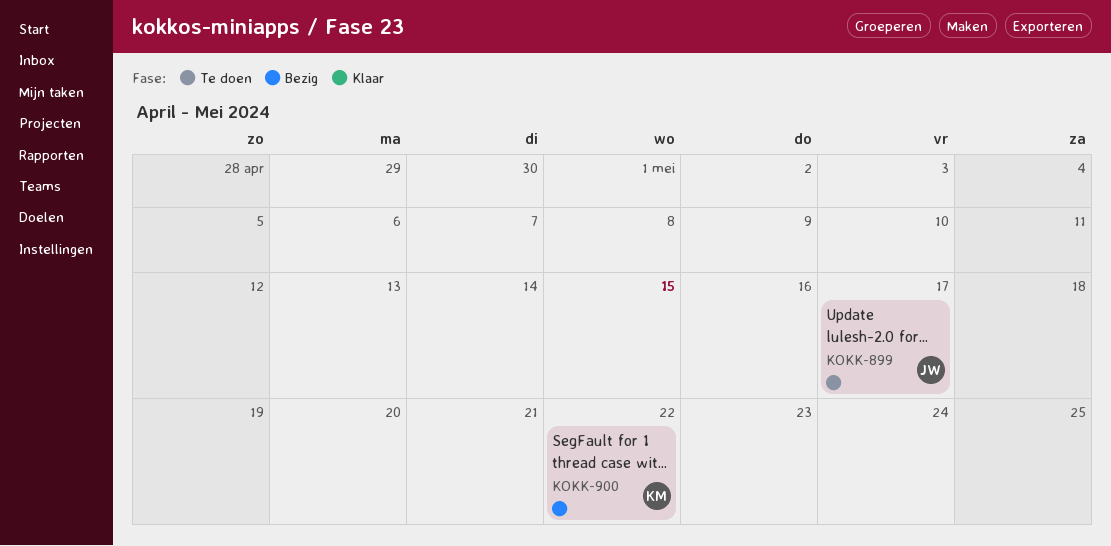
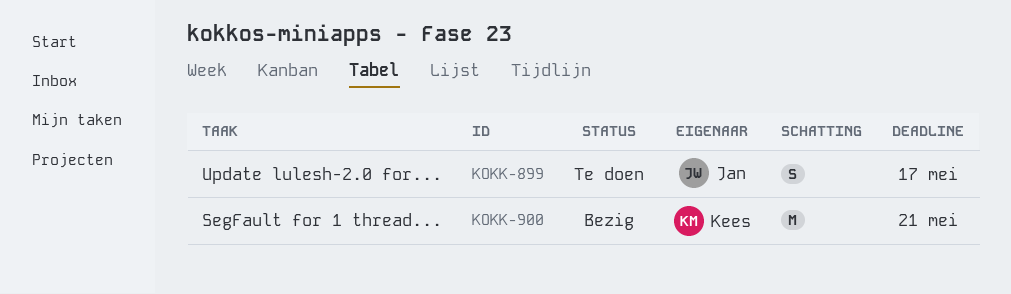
KOKK-900, due: May 22 -> May 21

